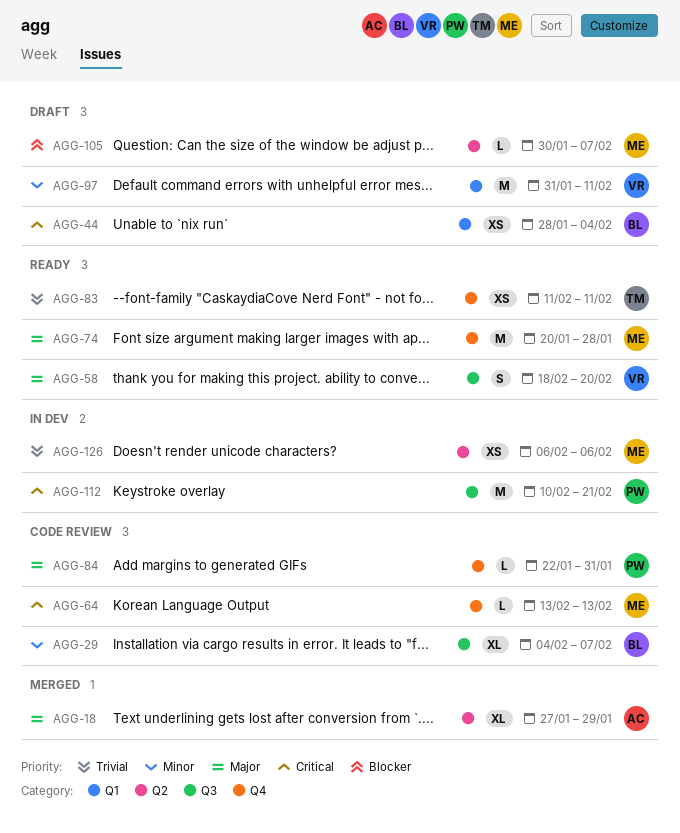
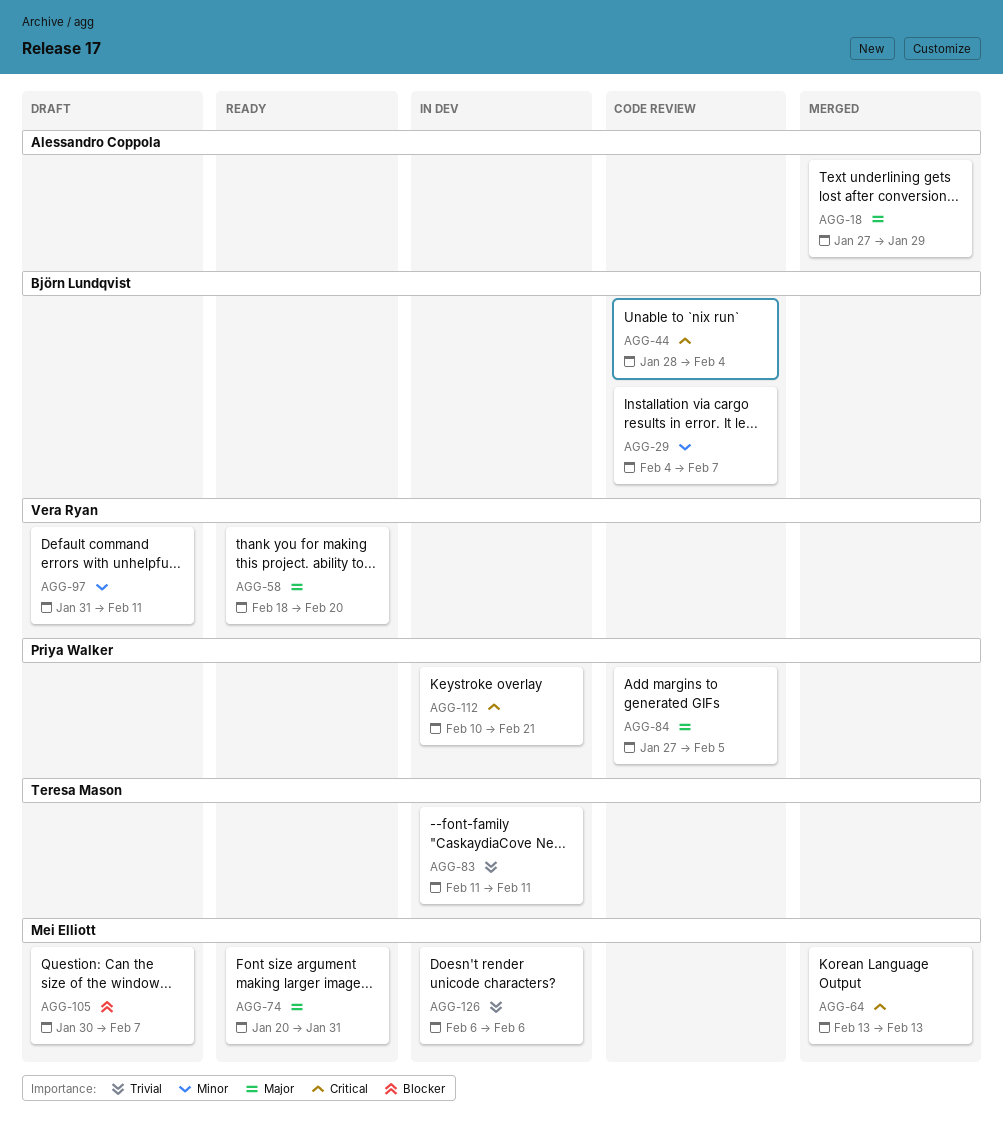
AGG-44, status: Draft -> Code review
AGG-64, status: Code review -> Merged
AGG-74, due: Jan 28 -> Jan 31
AGG-83, status: Ready -> In dev
AGG-84, start: Jan 22 -> Jan 27
AGG-84, due: Jan 31 -> Feb 5

